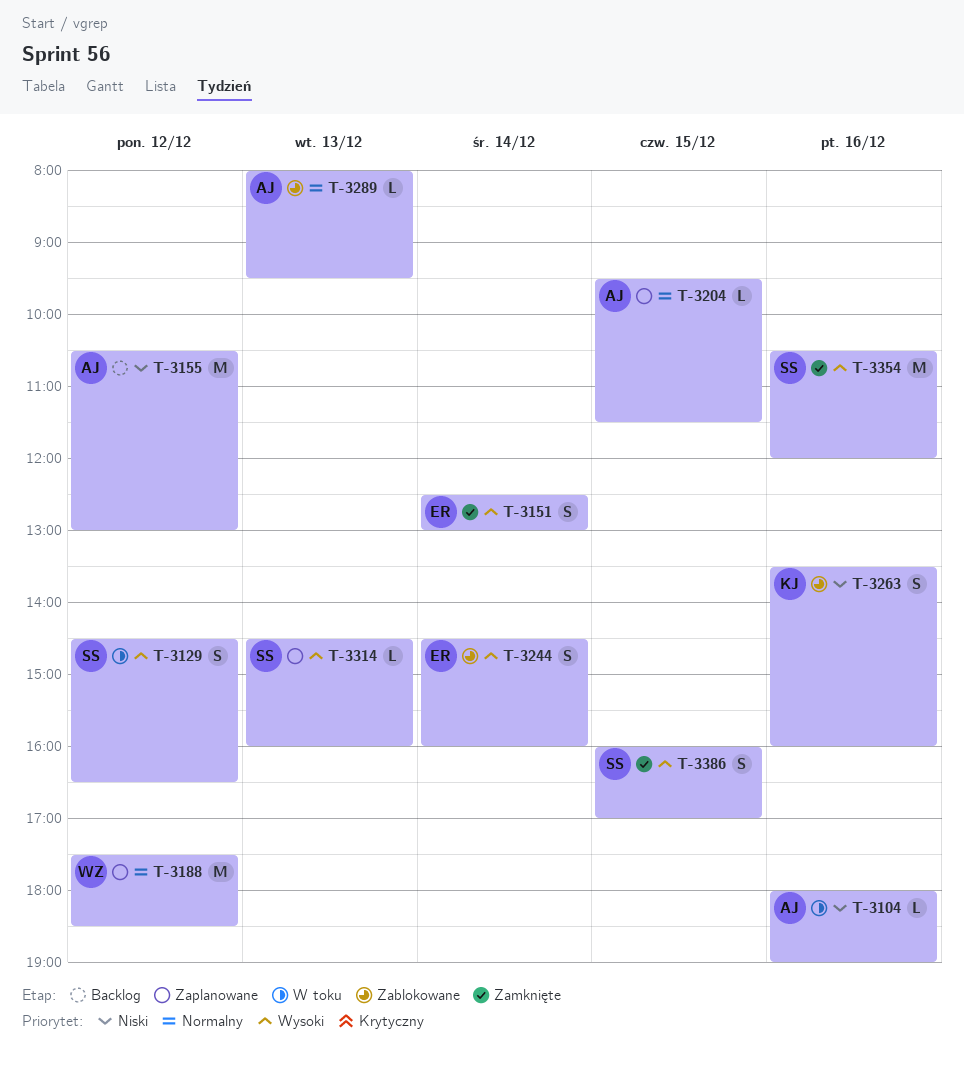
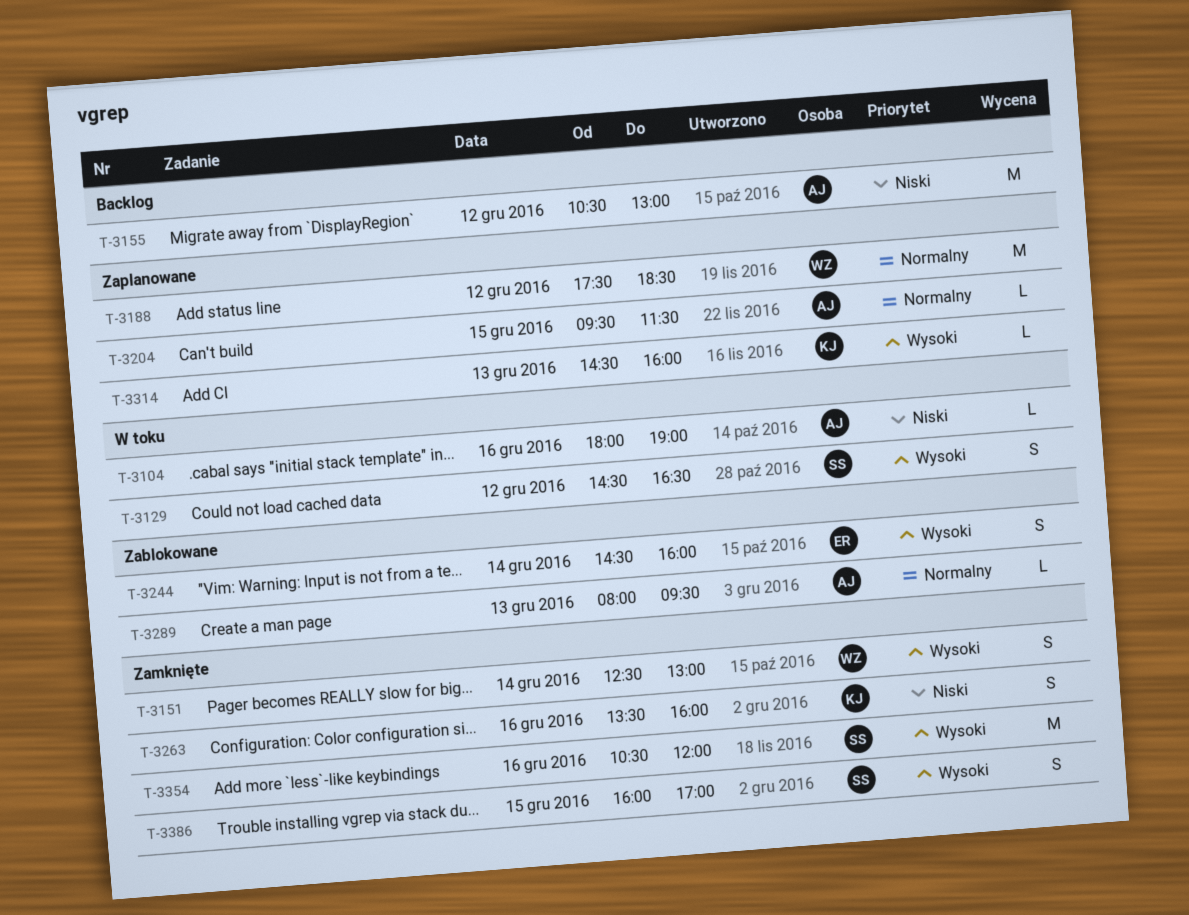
T-3151, owner: ER -> WZ
T-3263, status: Zablokowane -> Zamknięte
T-3314, owner: SS -> KJ

